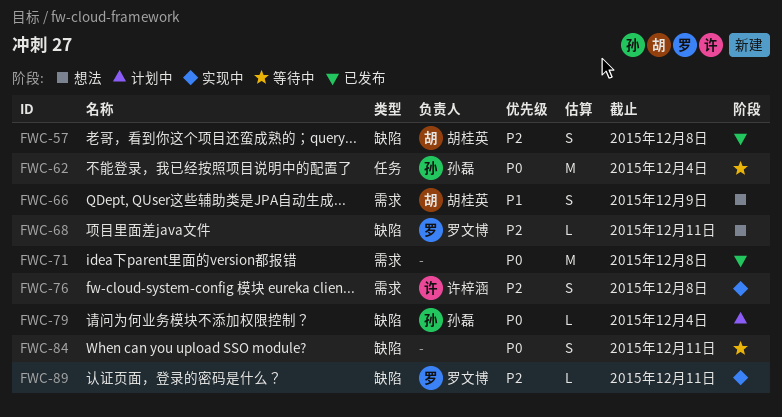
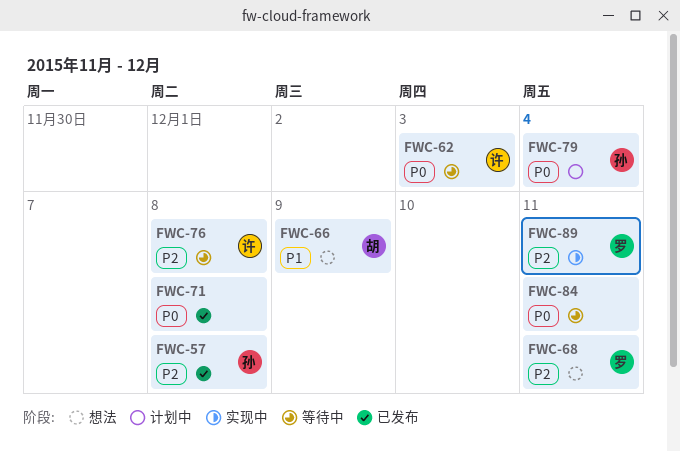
FWC-57, owner: 胡桂英 -> 孙磊
FWC-62, owner: 孙磊 -> 许梓涵
FWC-62, due: Dec 4 -> Dec 3
FWC-76, status: 实现中 -> 等待中

